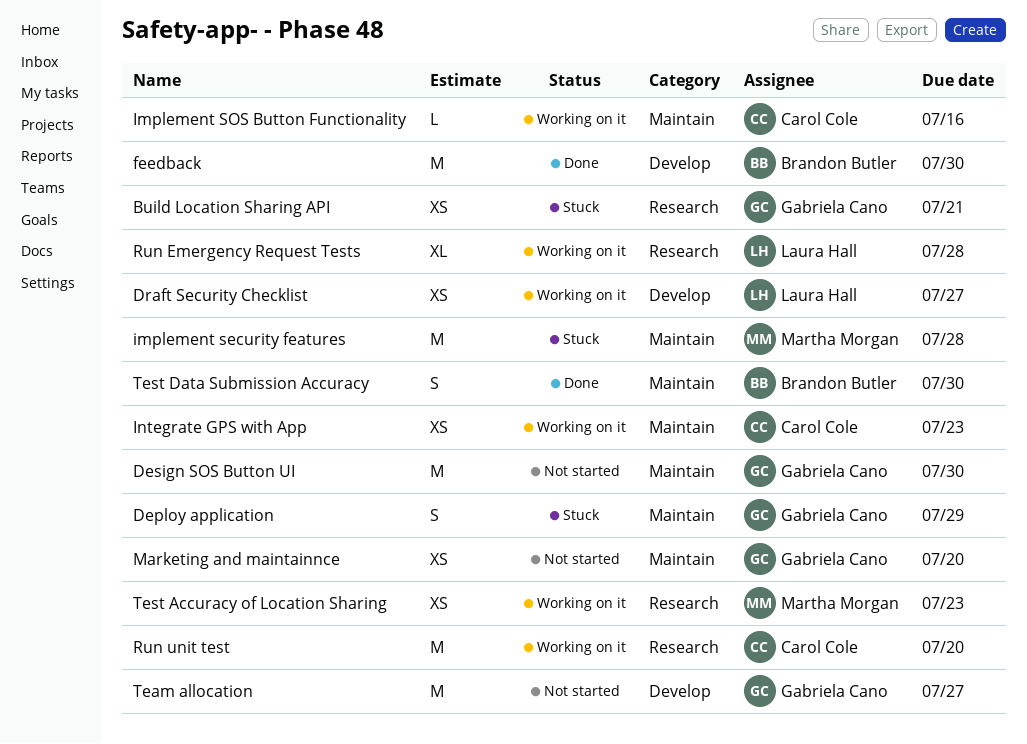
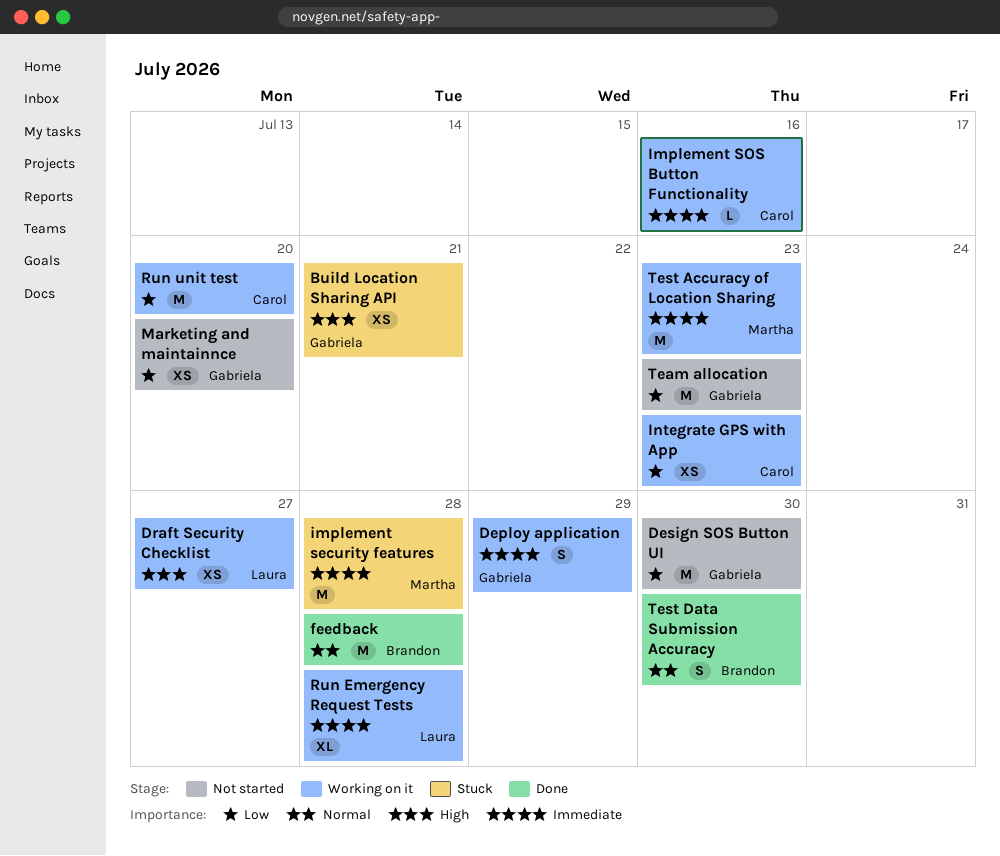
Deploy application, status: Stuck -> Working on it
feedback, due: Jul 30 -> Jul 28
Team allocation, due: Jul 27 -> Jul 23
Test Accuracy of Location Sharing, estimate: XS -> M

